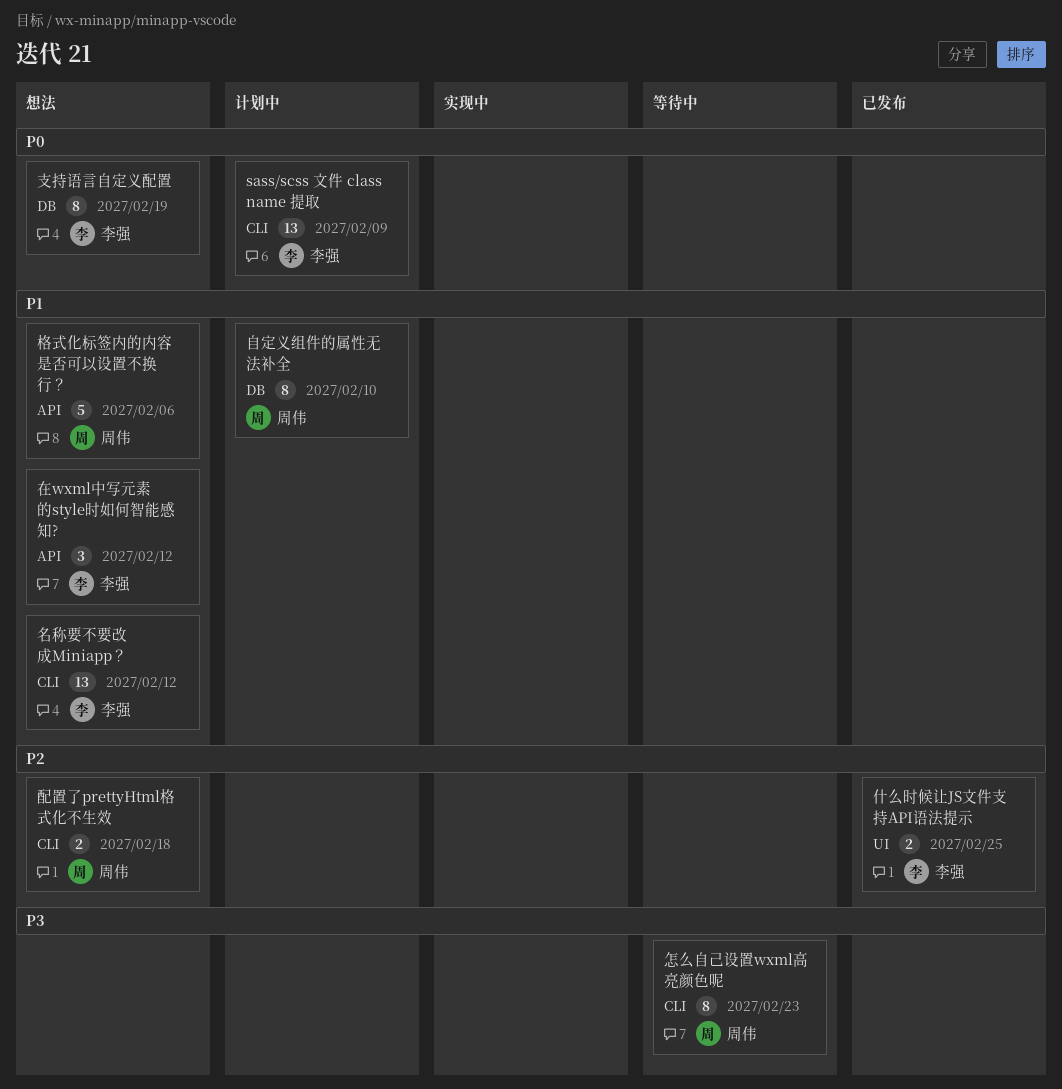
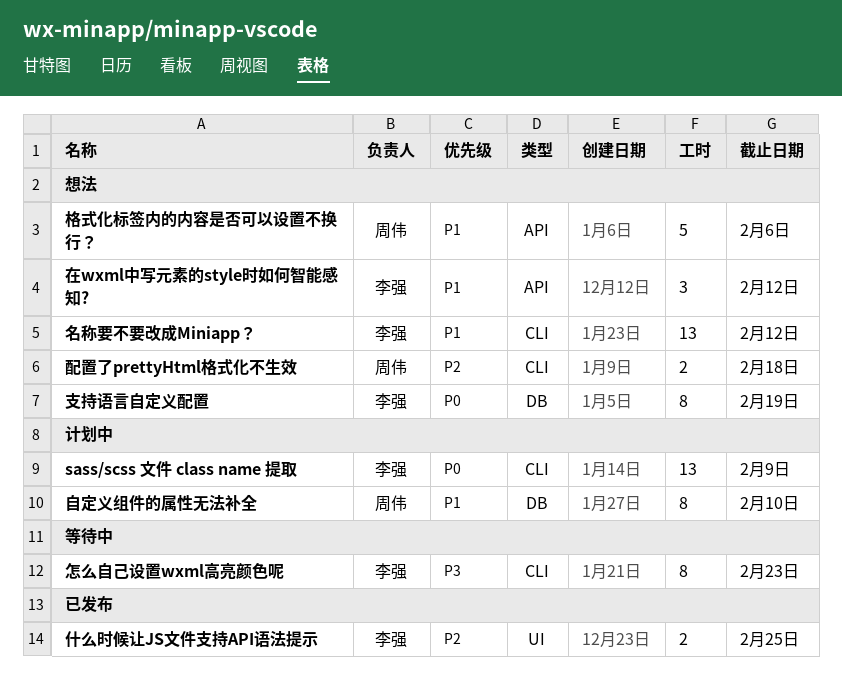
怎么自己设置wxml高亮颜色呢, owner: 周伟 -> 李强

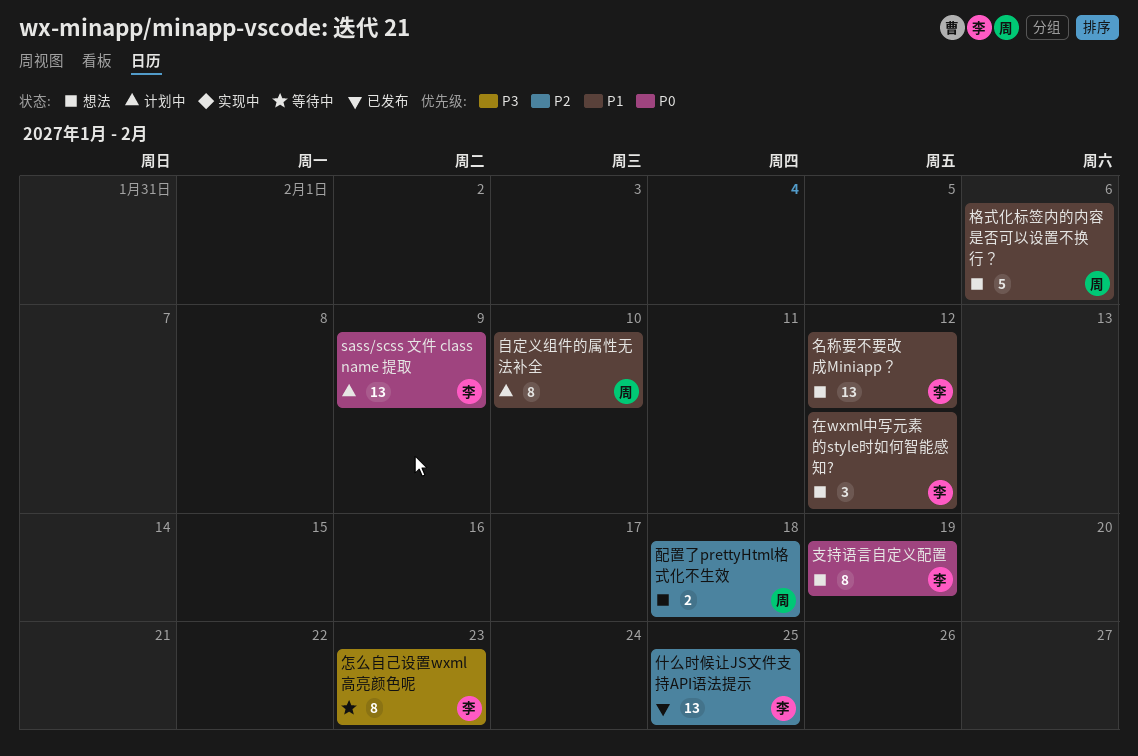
什么时候让JS文件支持API语法提示, estimate: 2 -> 13

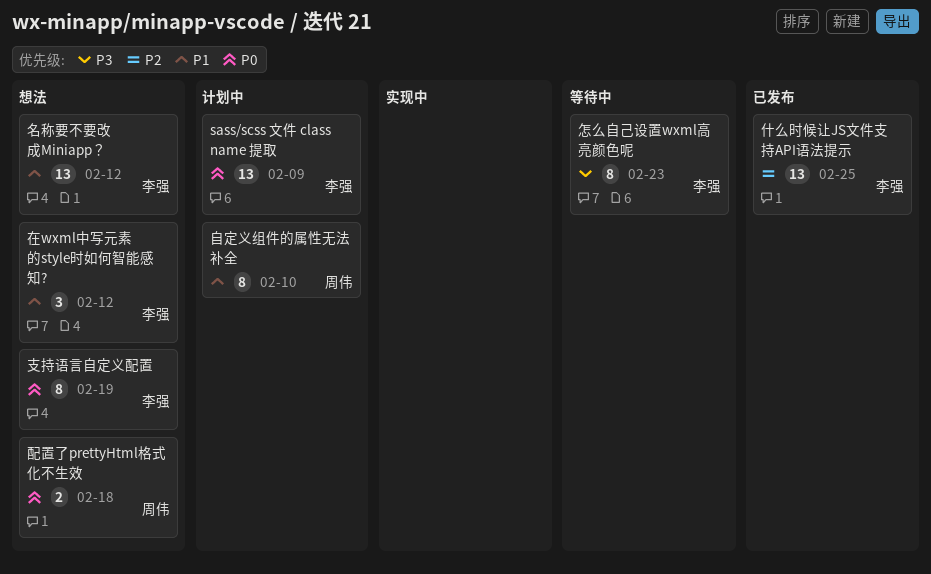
格式化标签内的内容是否可以设置不换行？: present -> none
配置了prettyHtml格式化不生效, priority: P2 -> P0

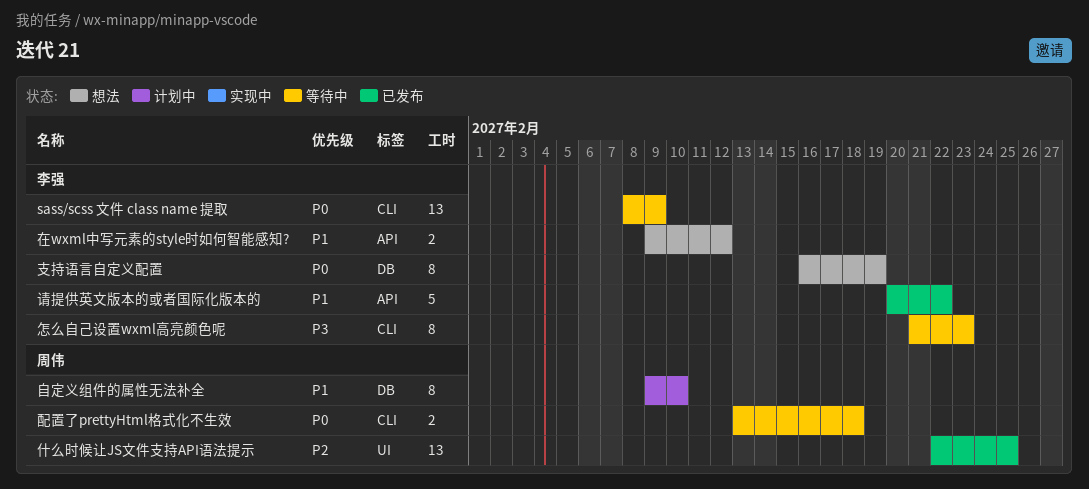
sass/scss 文件 class name 提取, status: 计划中 -> 等待中
什么时候让JS文件支持API语法提示, owner: 李强 -> 周伟
名称要不要改成Miniapp？: present -> none
在wxml中写元素的style时如何智能感知?, estimate: 3 -> 2
请提供英文版本的或者国际化版本的: none -> present
配置了prettyHtml格式化不生效, status: 想法 -> 等待中

